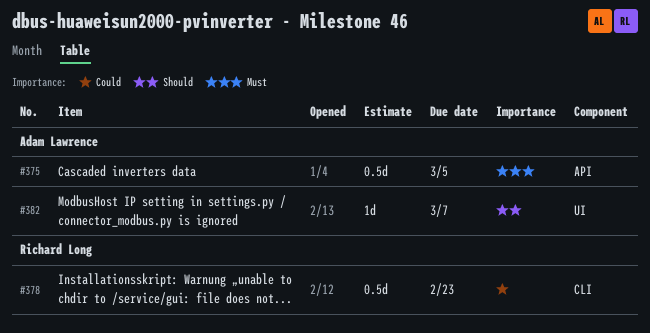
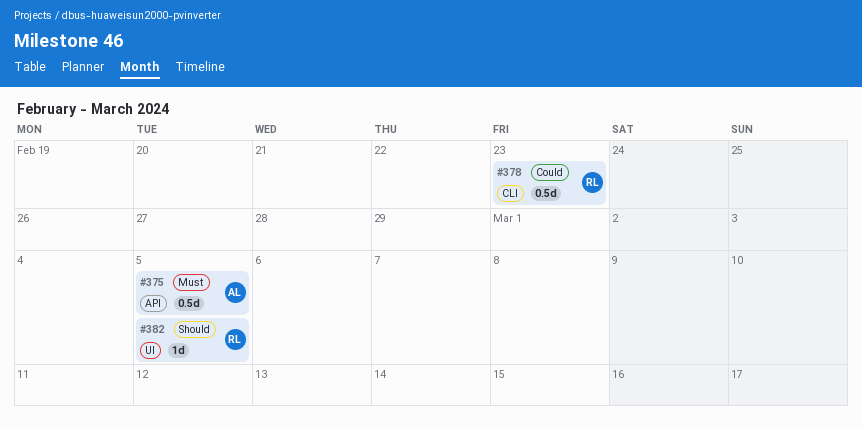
#382, owner: Adam Lawrence -> Richard Long
#382, due: Mar 7 -> Mar 5

